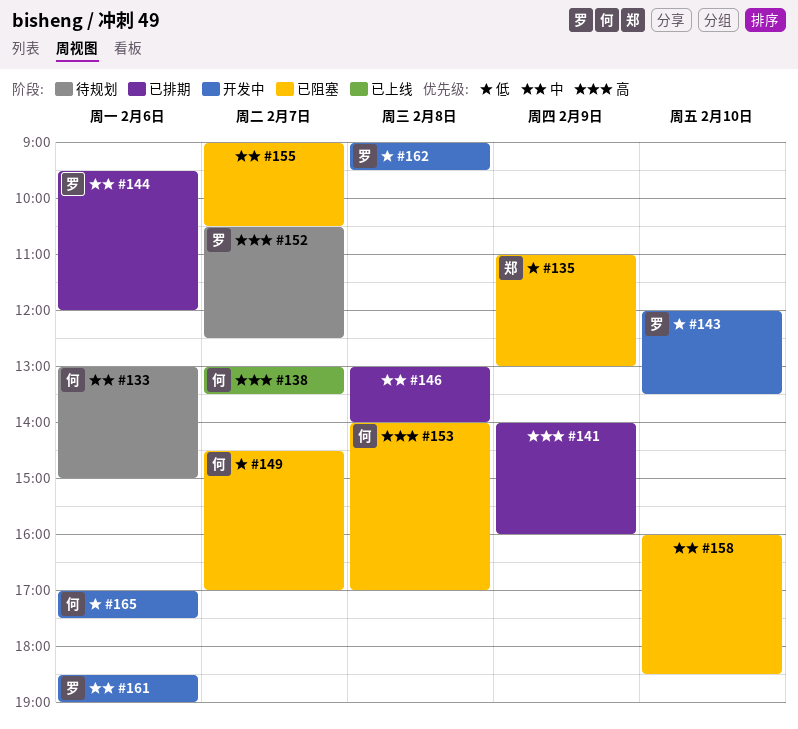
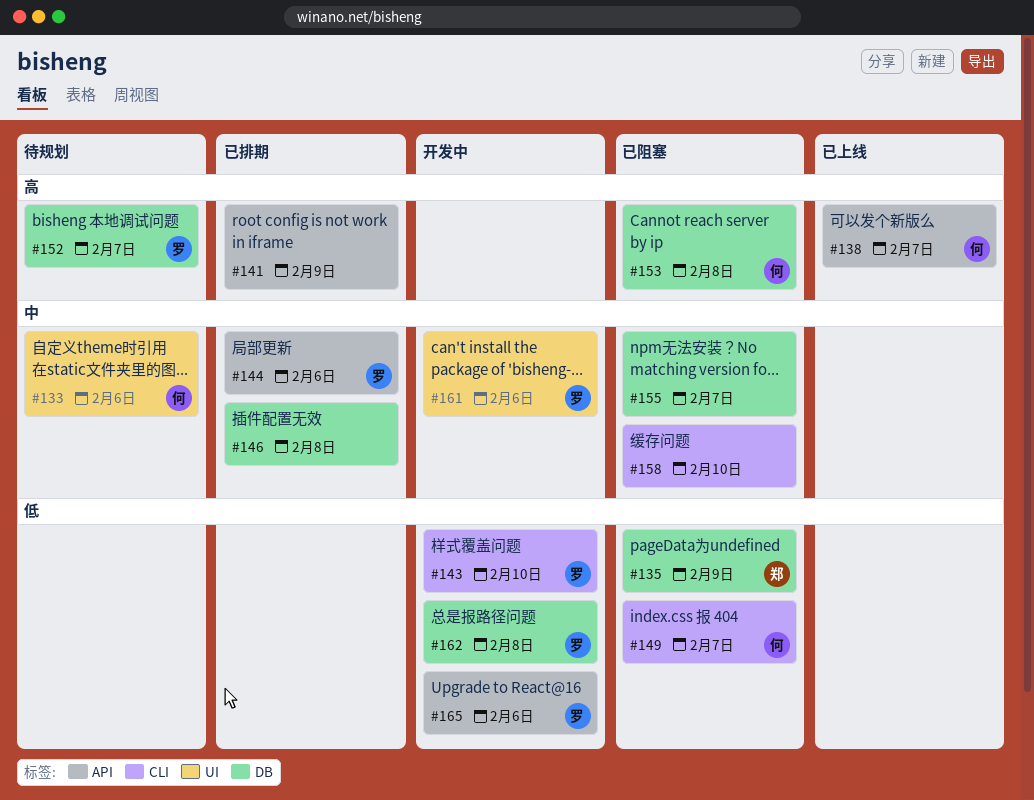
#165, owner: 何 -> 罗

